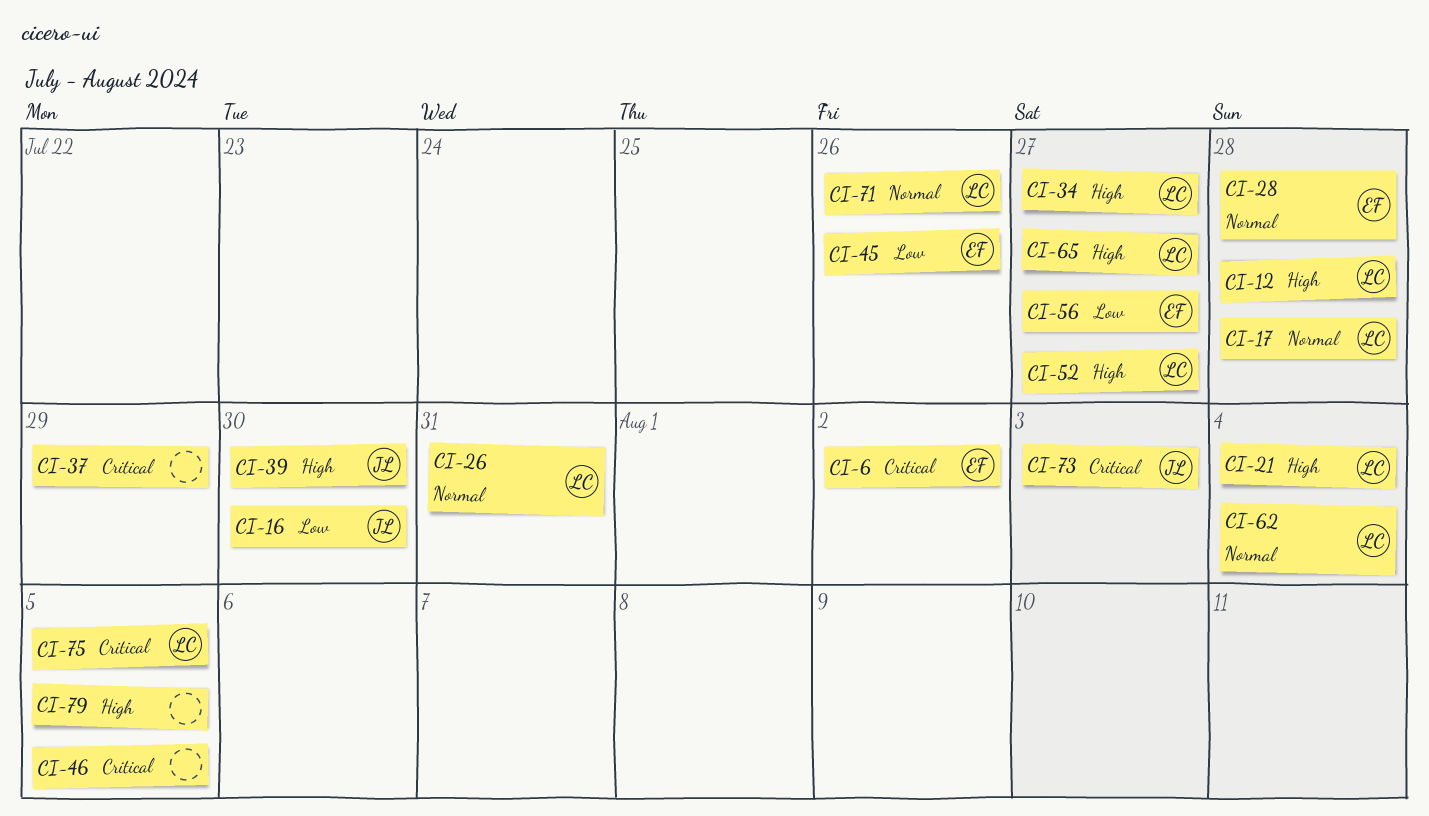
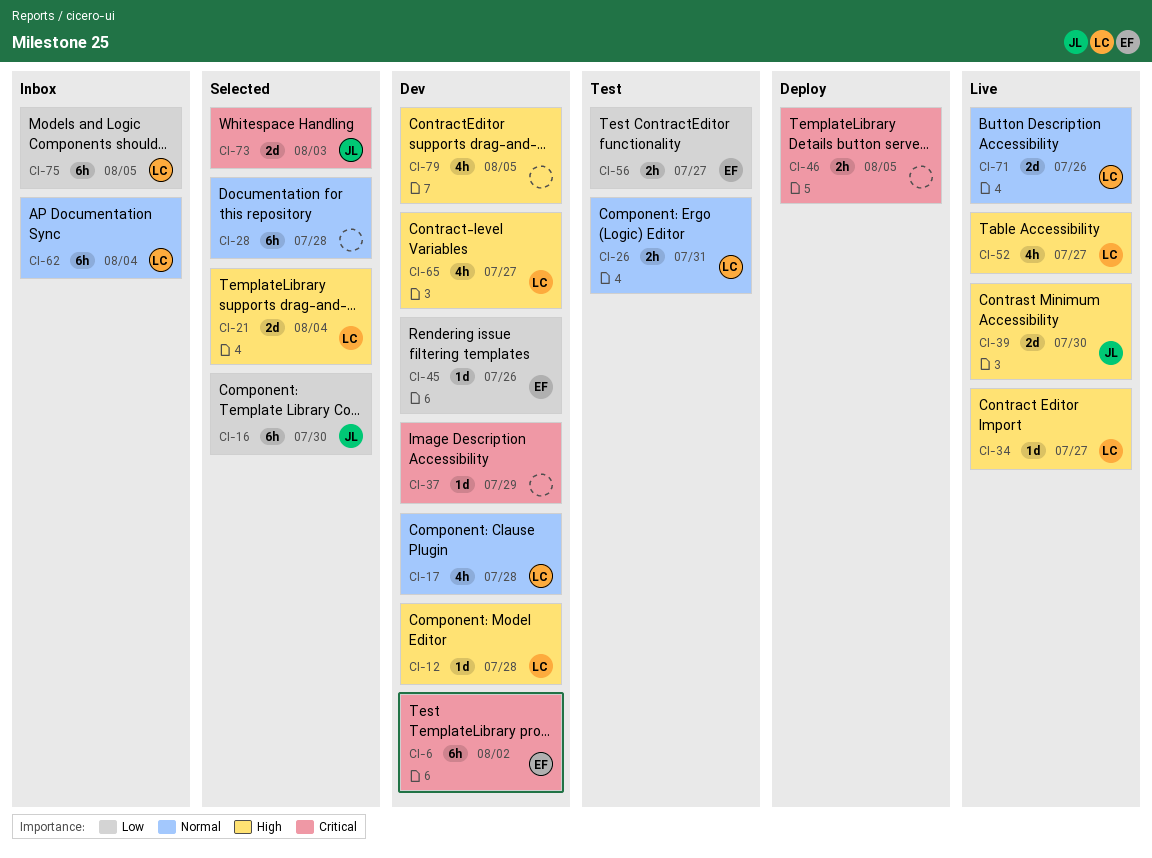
CI-28, owner: EF -> none
CI-75, priority: Critical -> Low

